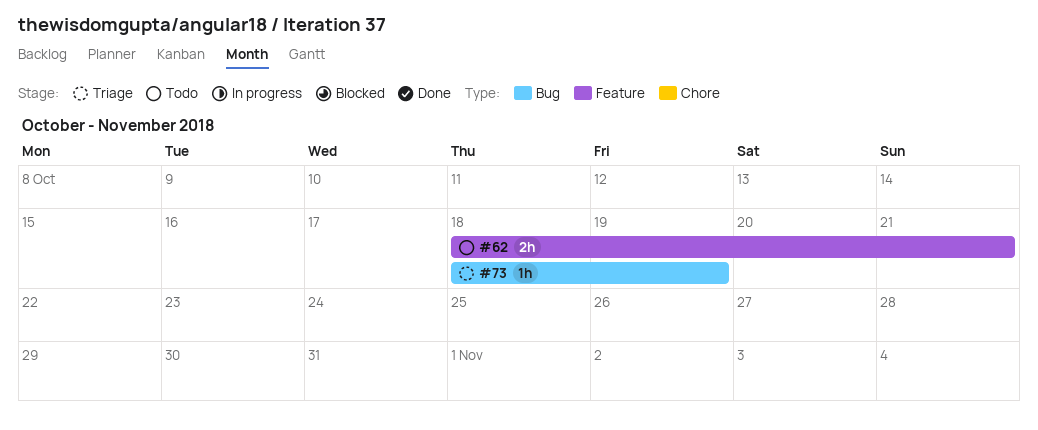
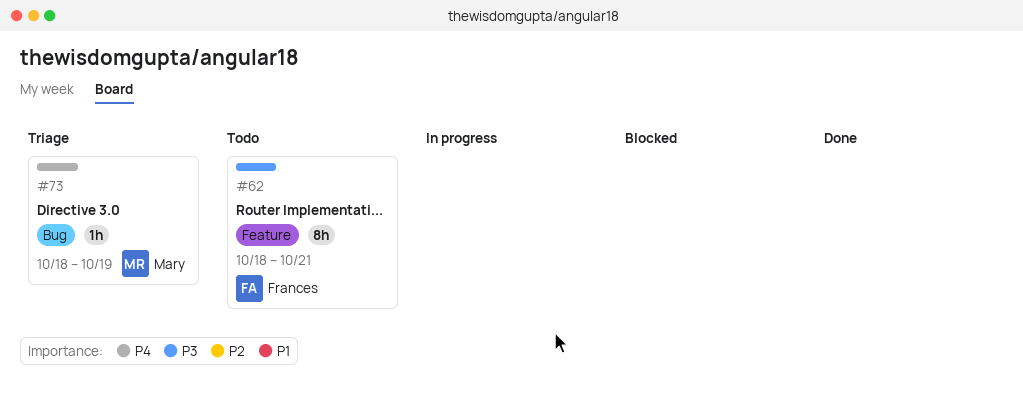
#62, estimate: 2h -> 8h

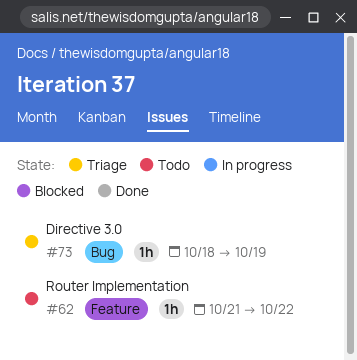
#62, estimate: 8h -> 1h
#62, start: Oct 18 -> Oct 21
#62, due: Oct 21 -> Oct 22

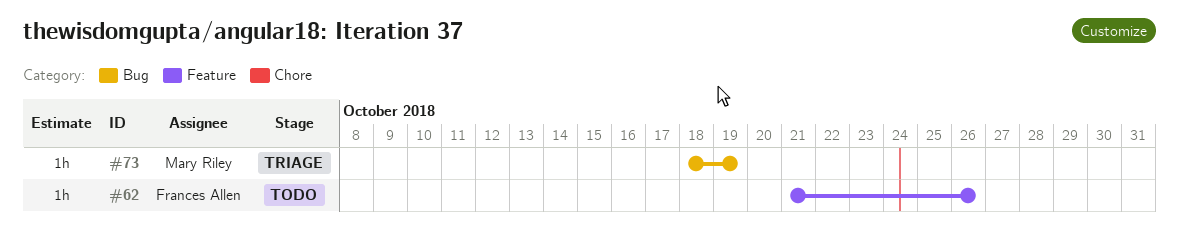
#62, due: Oct 22 -> Oct 26

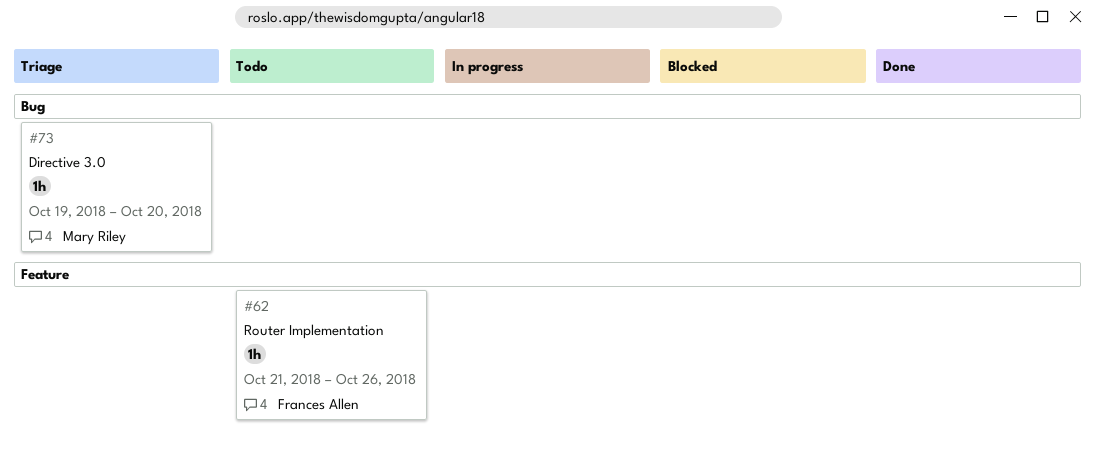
#73, start: Oct 18 -> Oct 19
#73, due: Oct 19 -> Oct 20

